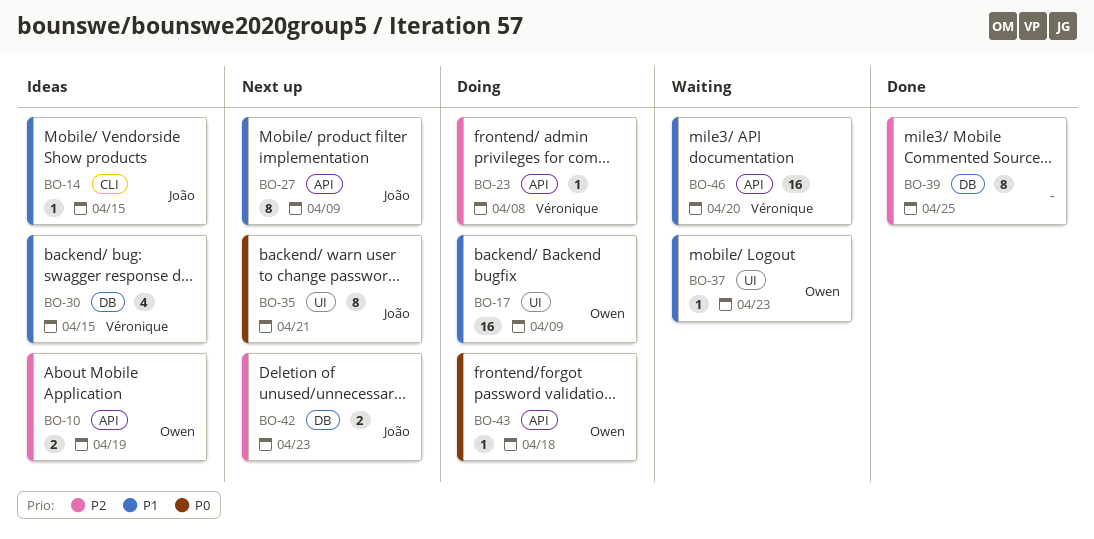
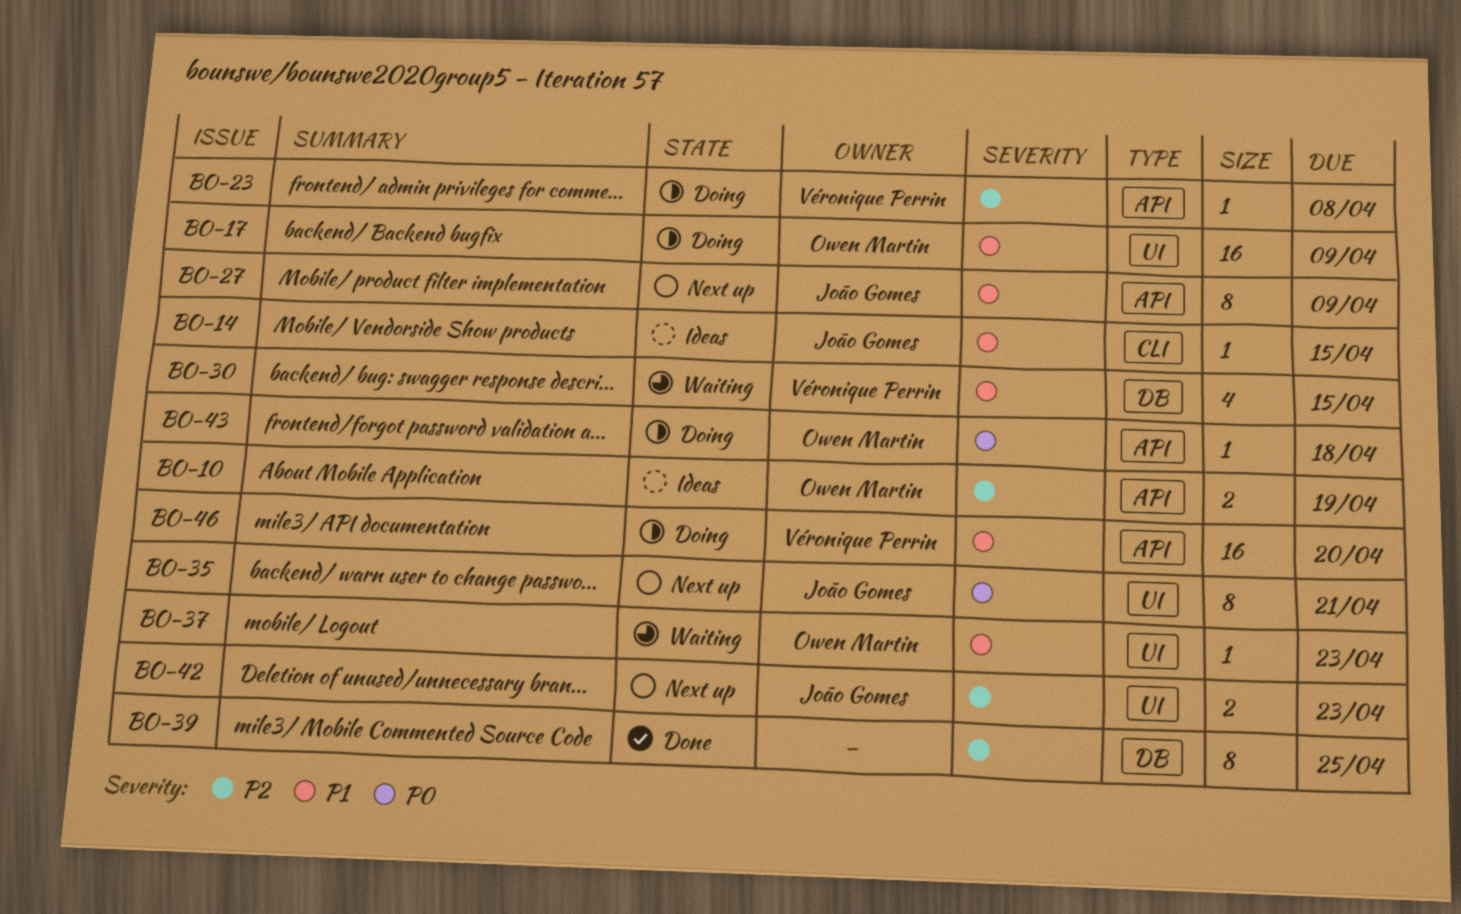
BO-30, status: Ideas -> Waiting
BO-42, label: DB -> UI
BO-46, status: Waiting -> Doing

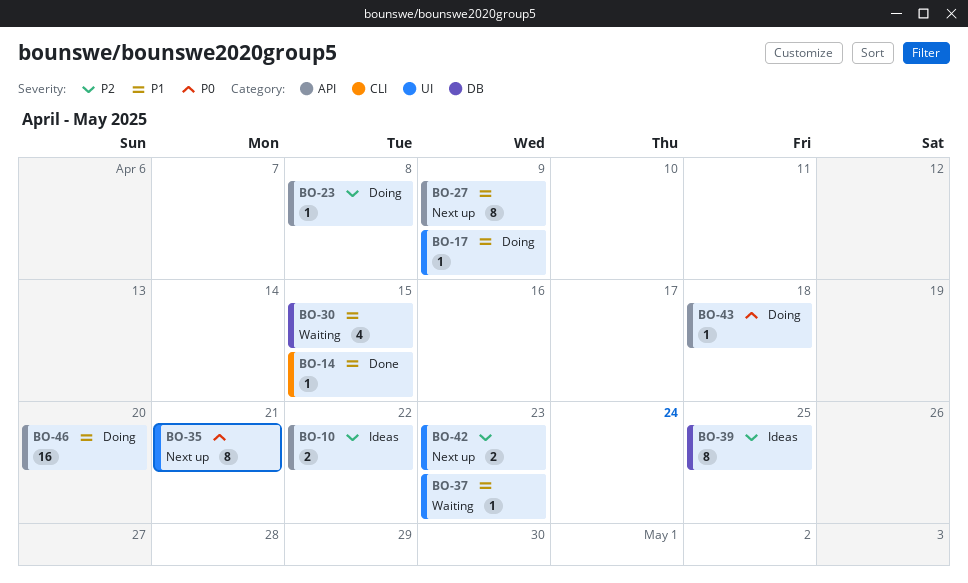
BO-10, due: Apr 19 -> Apr 22
BO-14, status: Ideas -> Done
BO-17, estimate: 16 -> 1
BO-39, status: Done -> Ideas

